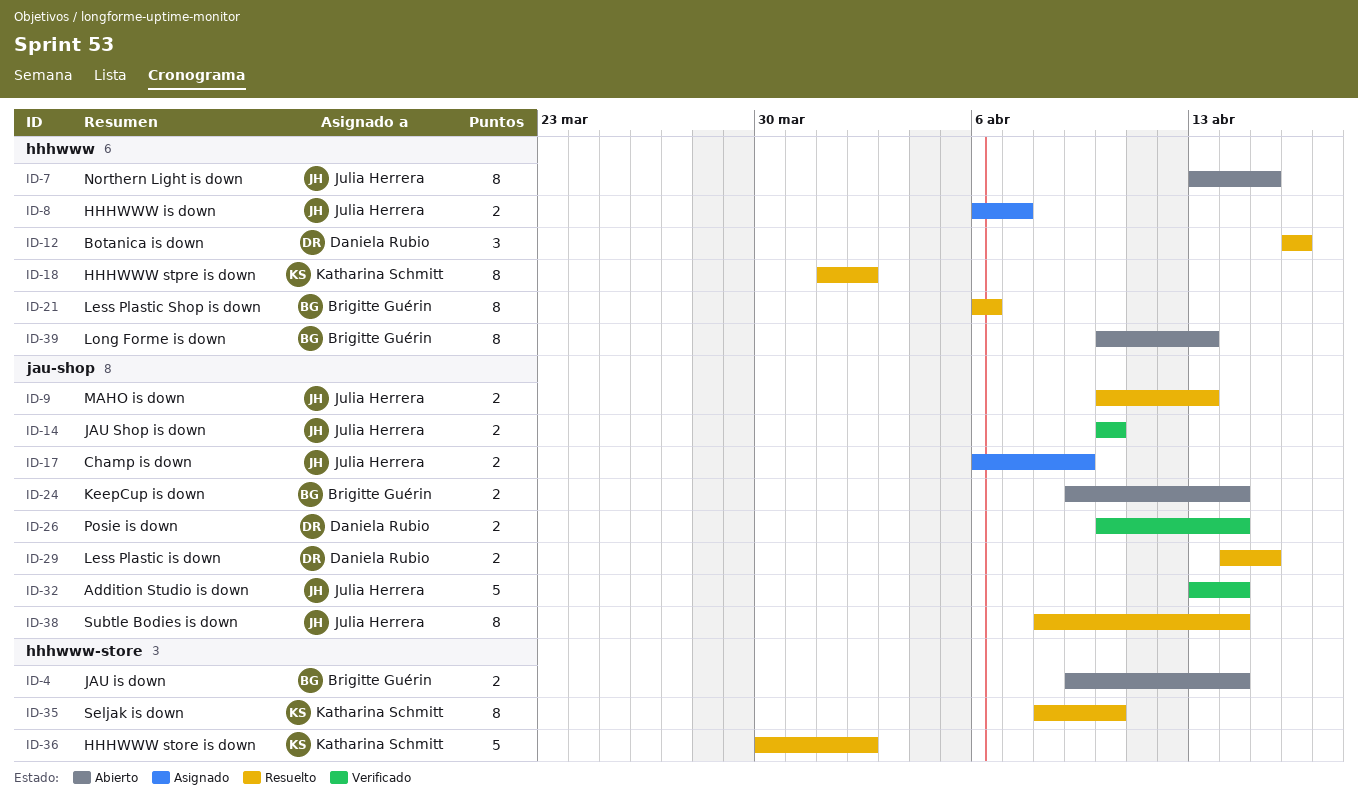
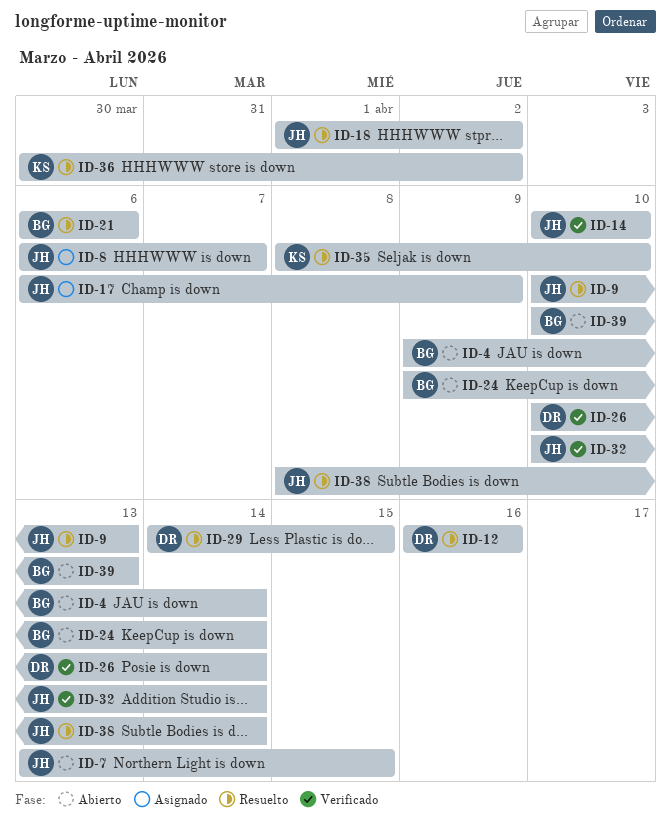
ID-18, owner: Katharina Schmitt -> Julia Herrera
ID-32, start: Apr 13 -> Apr 10

